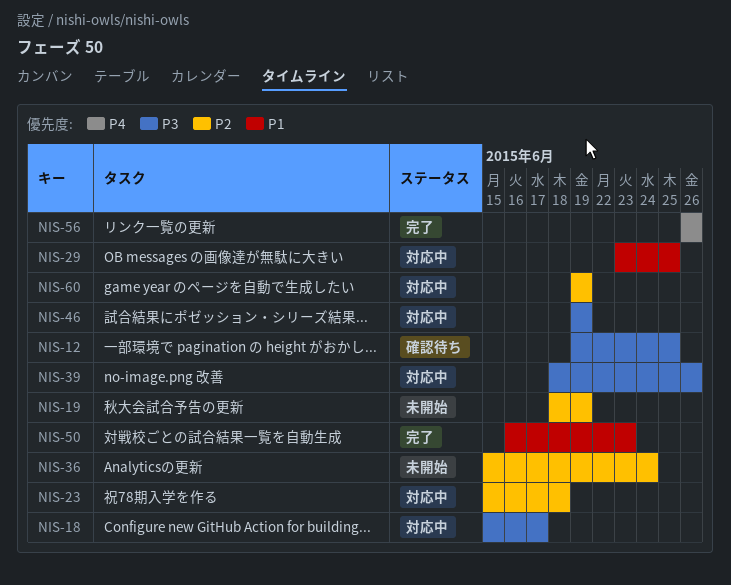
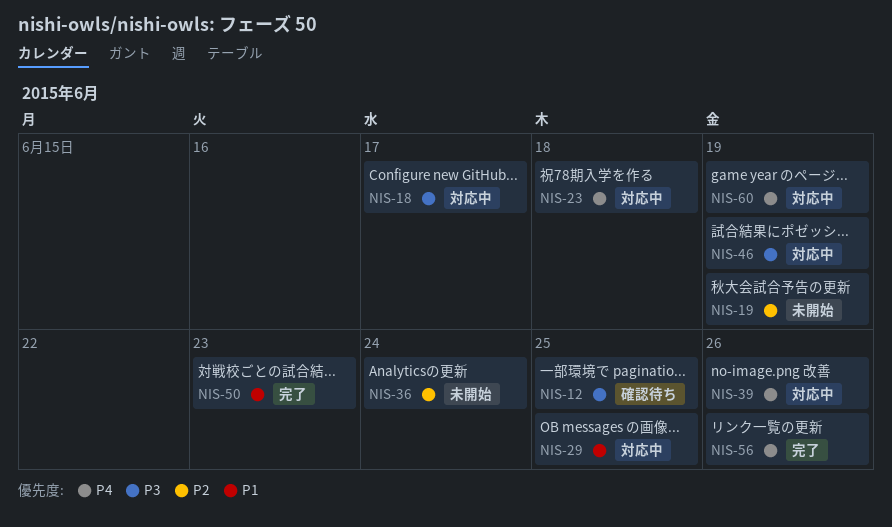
NIS-23, priority: P2 -> P4
NIS-39, priority: P3 -> P4
NIS-60, priority: P2 -> P4

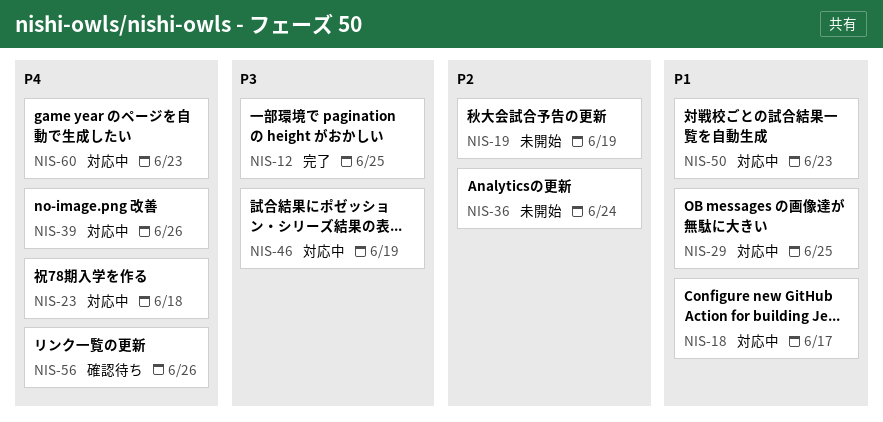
NIS-12, status: 確認待ち -> 完了
NIS-18, priority: P3 -> P1
NIS-50, status: 完了 -> 対応中
NIS-56, status: 完了 -> 確認待ち
NIS-60, due: Jun 19 -> Jun 23

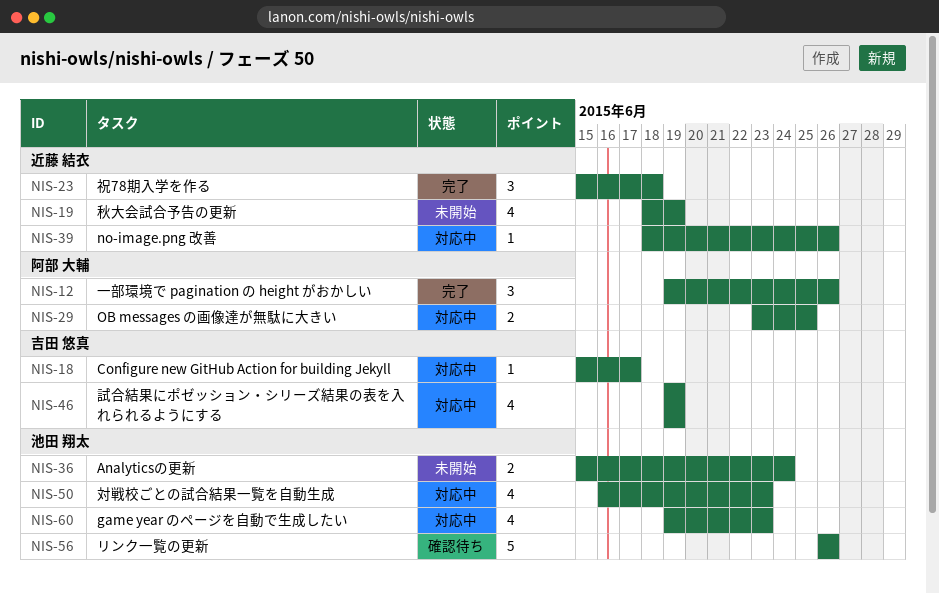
NIS-12, due: Jun 25 -> Jun 26
NIS-23, status: 対応中 -> 完了

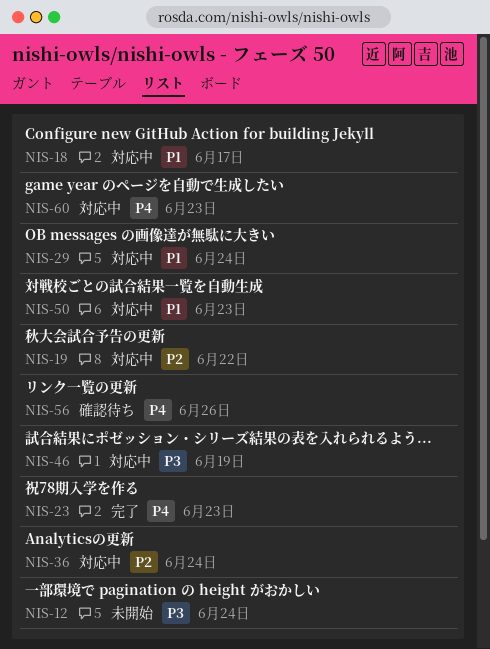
NIS-12, status: 完了 -> 未開始
NIS-12, due: Jun 26 -> Jun 24
NIS-19, status: 未開始 -> 対応中
NIS-19, due: Jun 19 -> Jun 22
NIS-23, due: Jun 18 -> Jun 23
NIS-29, due: Jun 25 -> Jun 24
NIS-36, status: 未開始 -> 対応中
NIS-39: present -> none

